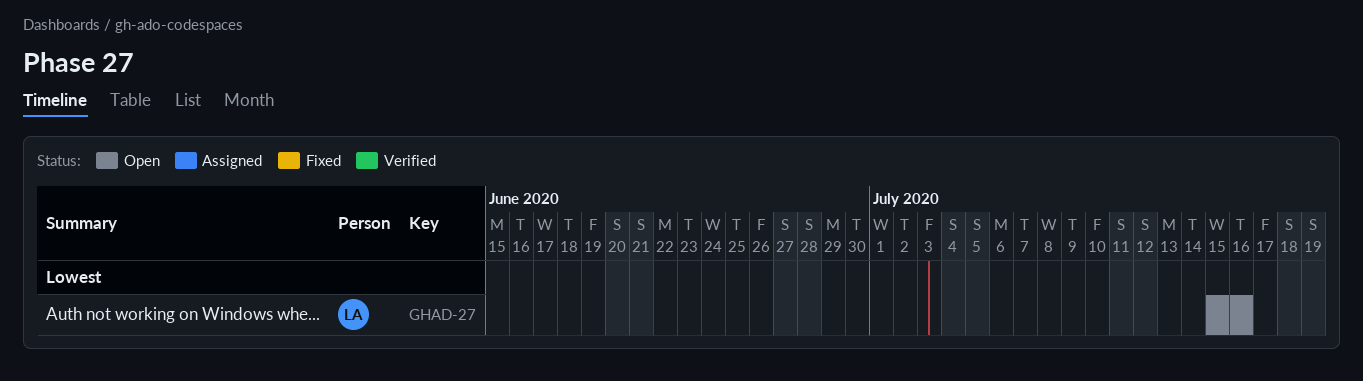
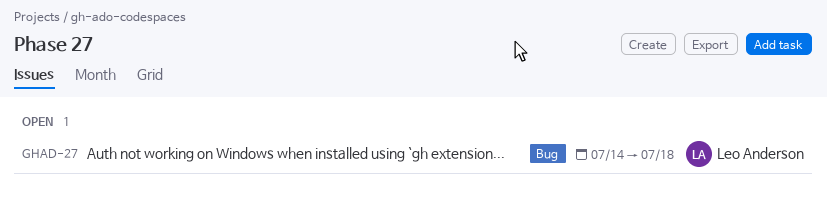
GHAD-27, start: Jul 15 -> Jul 14
GHAD-27, due: Jul 16 -> Jul 18

